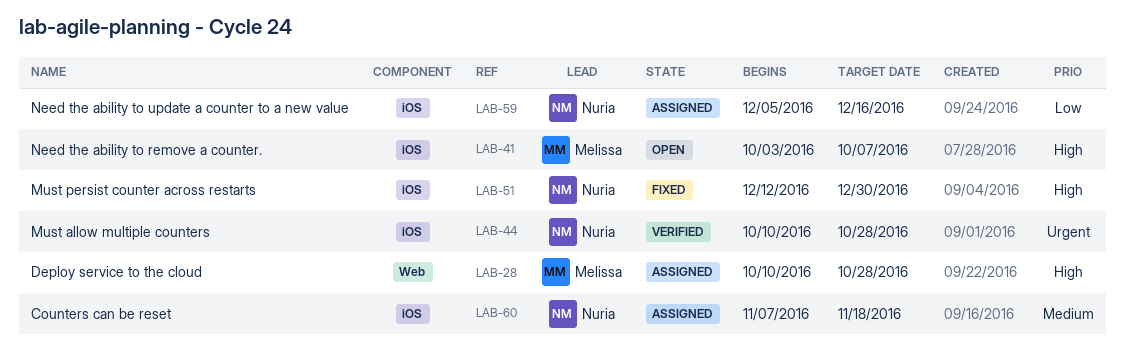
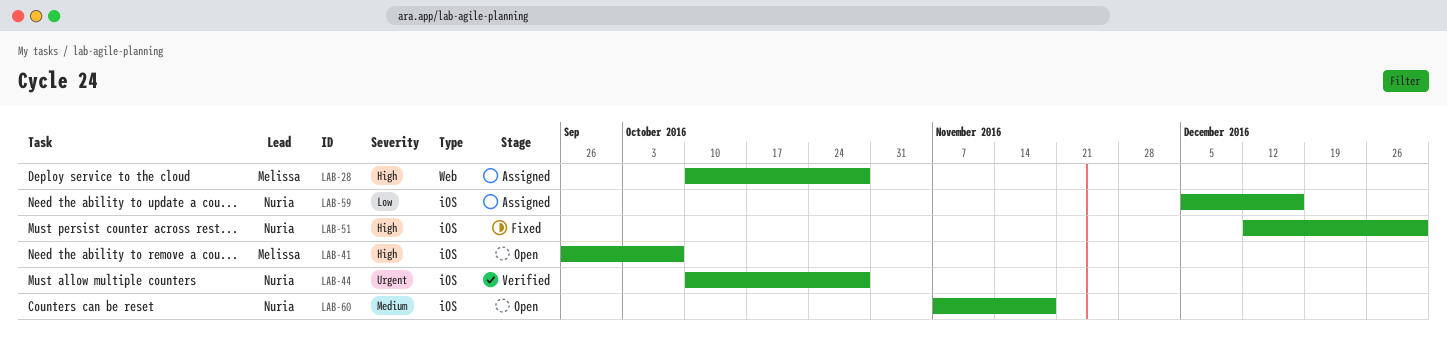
LAB-41, start: Oct 3 -> Sep 26
LAB-60, status: Assigned -> Open

